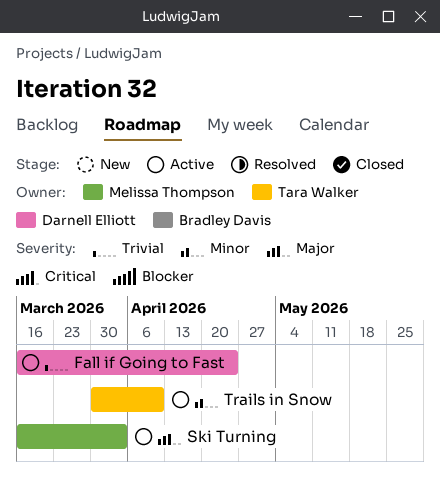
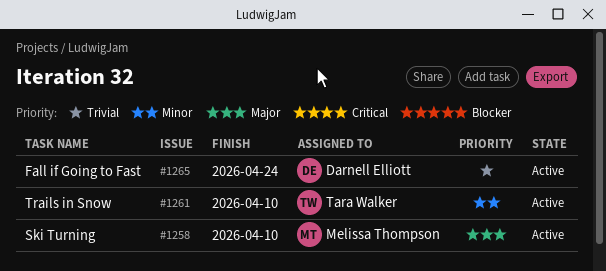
Ski Turning, due: Apr 3 -> Apr 10

